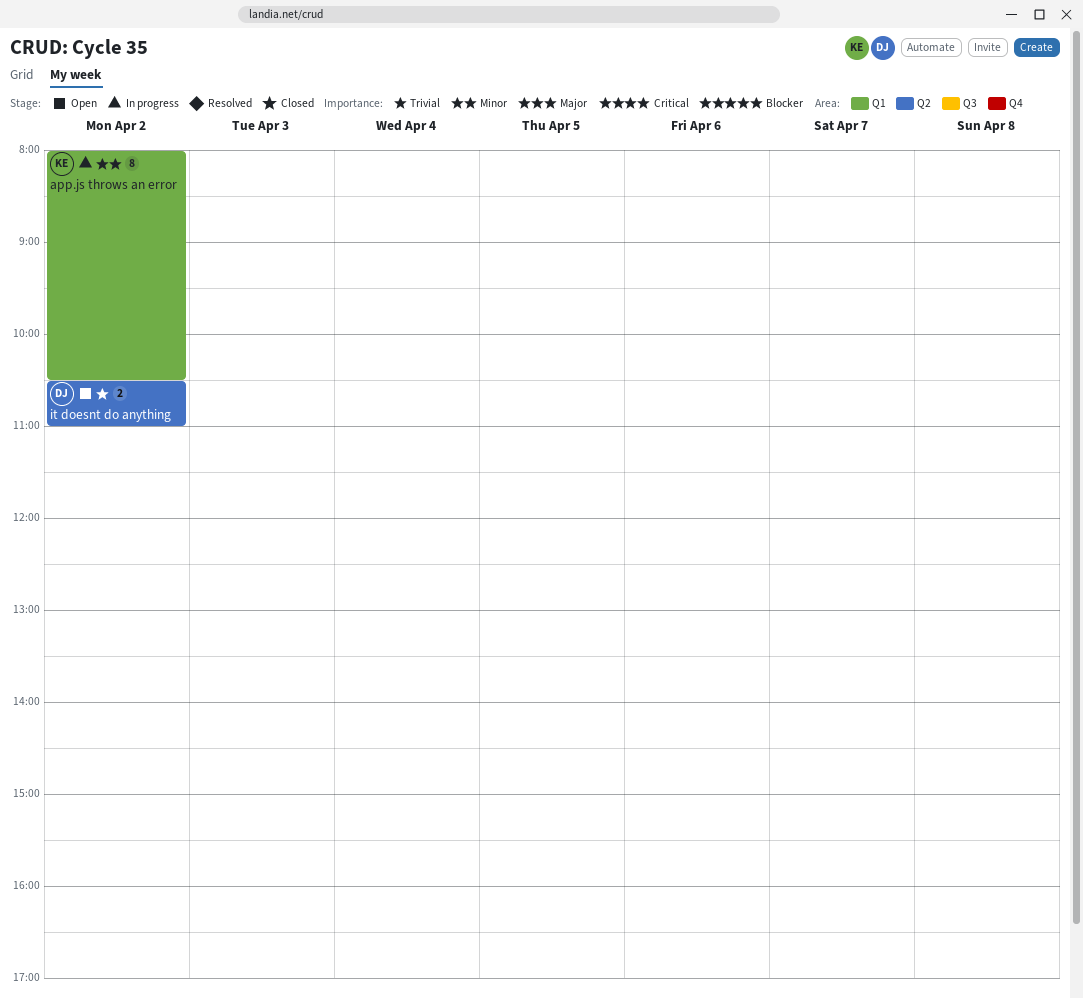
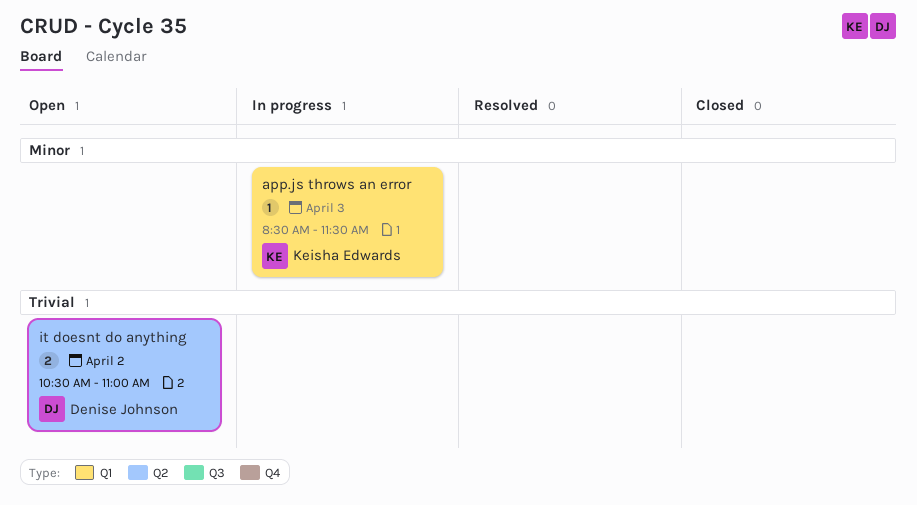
app.js throws an error, estimate: 8 -> 1
app.js throws an error, day: Apr 2 -> Apr 3
app.js throws an error, begins: 08:00 -> 08:30
app.js throws an error, ends: 10:30 -> 11:30

